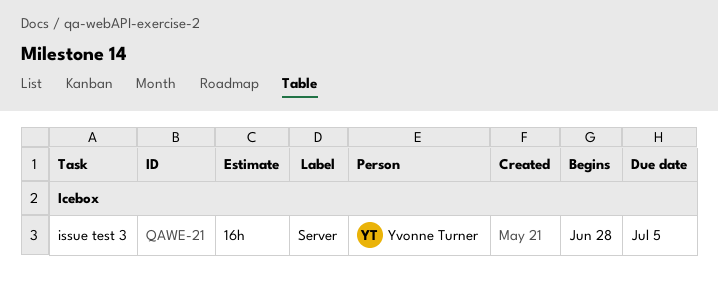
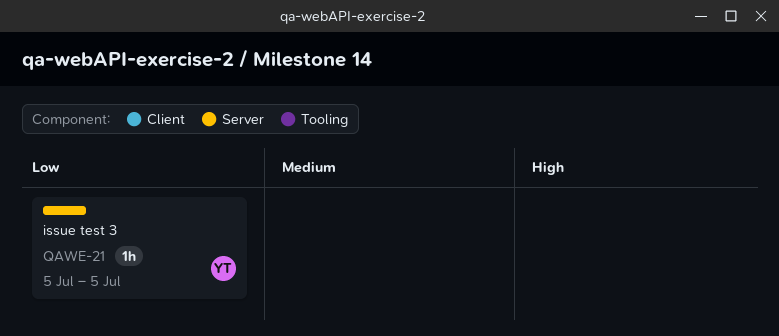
QAWE-21, estimate: 16h -> 1h
QAWE-21, start: Jun 28 -> Jul 5

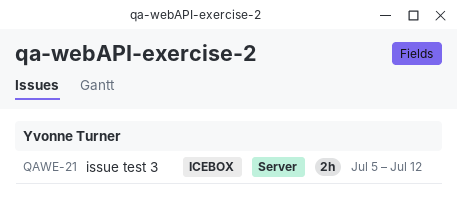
QAWE-21, estimate: 1h -> 2h
QAWE-21, due: Jul 5 -> Jul 12

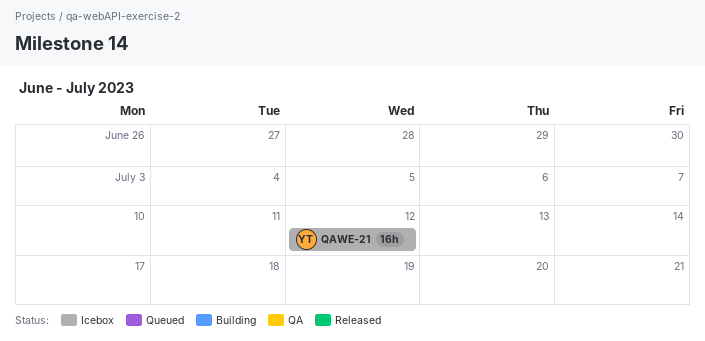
QAWE-21, estimate: 2h -> 16h
QAWE-21, start: Jul 5 -> Jul 12

